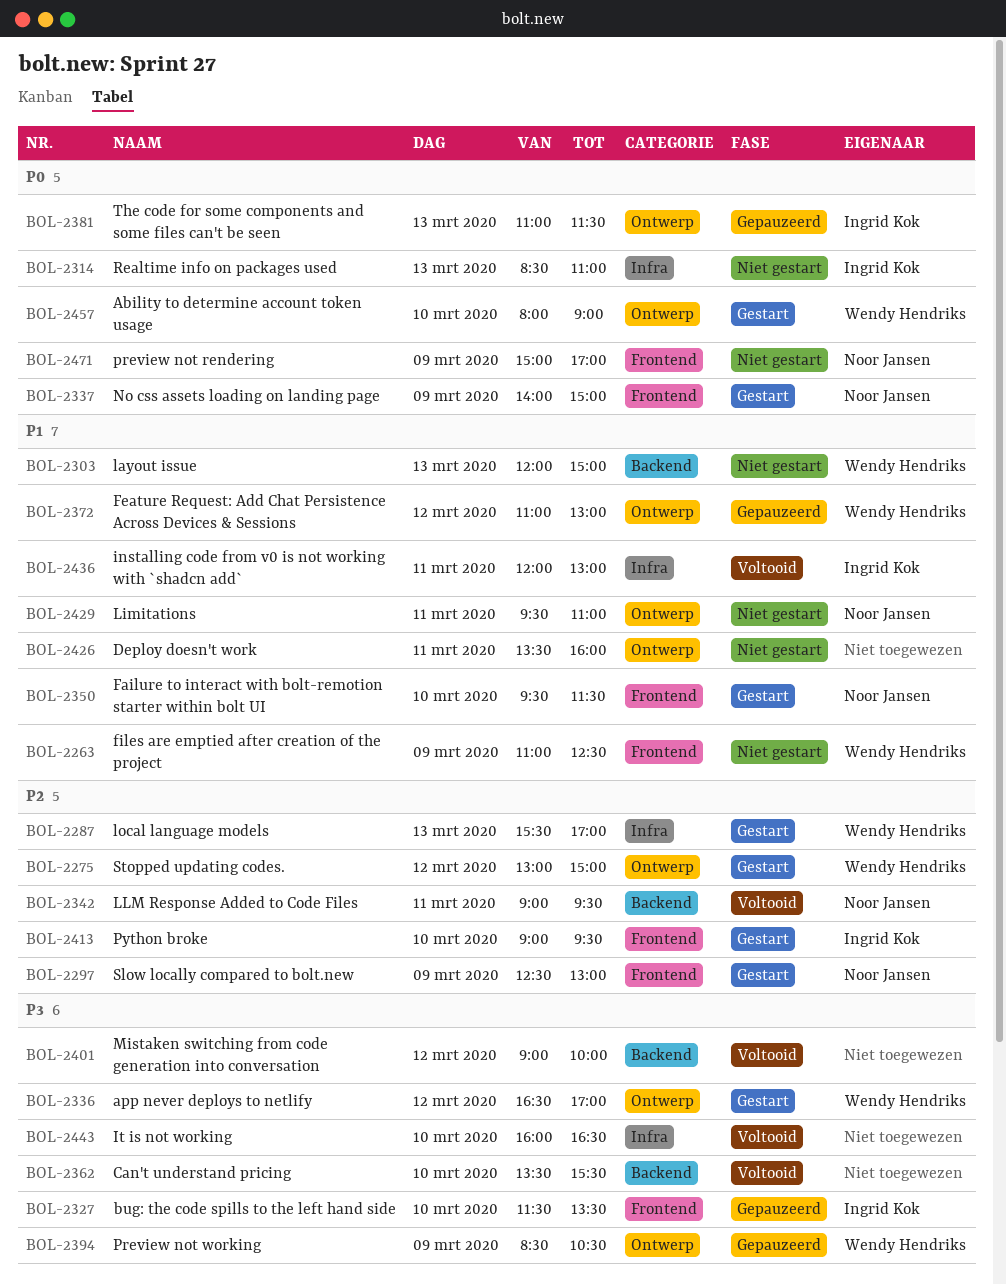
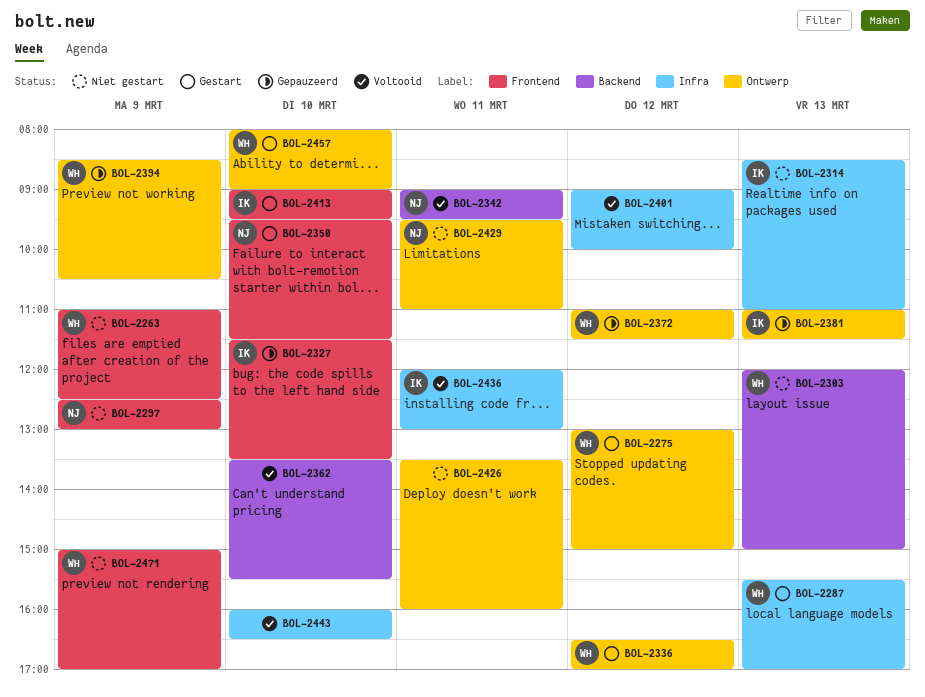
BOL-2297, status: Gestart -> Niet gestart
BOL-2337: present -> none
BOL-2372, ends: 13:00 -> 11:30
BOL-2401, label: Backend -> Infra
BOL-2471, owner: Noor Jansen -> Wendy Hendriks

